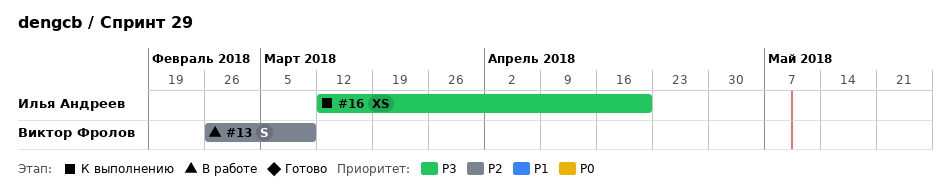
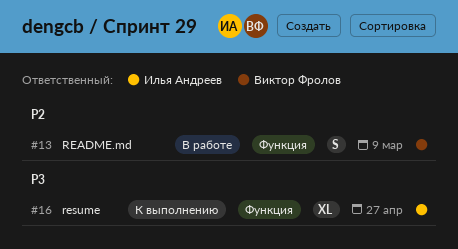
#16, estimate: XS -> XL
#16, due: Apr 20 -> Apr 27

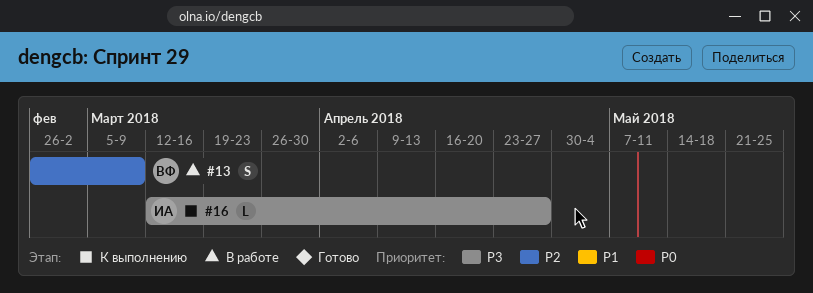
#16, estimate: XL -> L

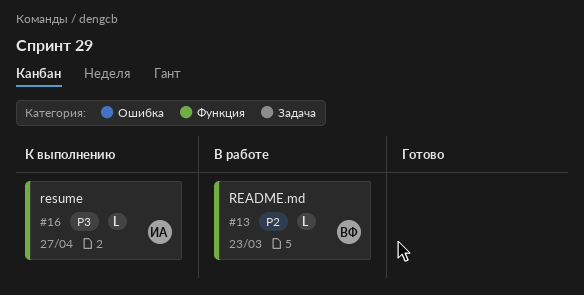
#13, estimate: S -> L
#13, due: Mar 9 -> Mar 23

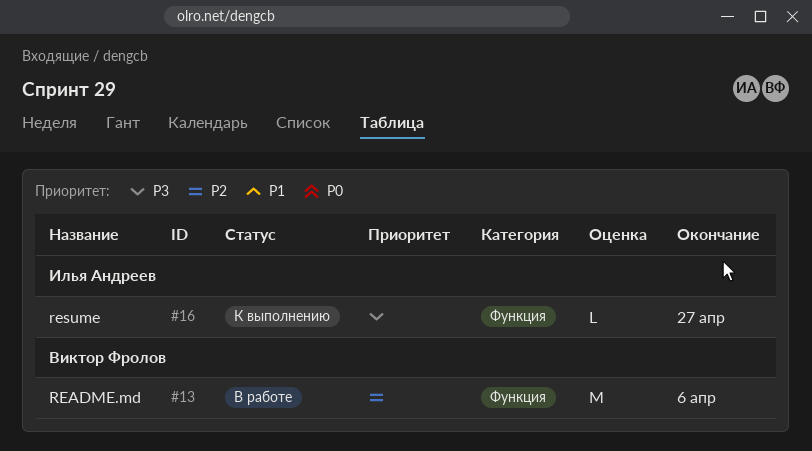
#13, estimate: L -> M
#13, due: Mar 23 -> Apr 6

